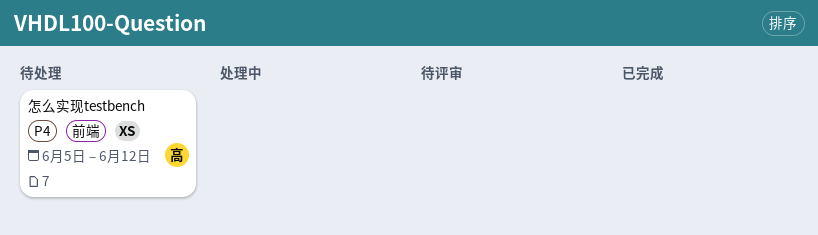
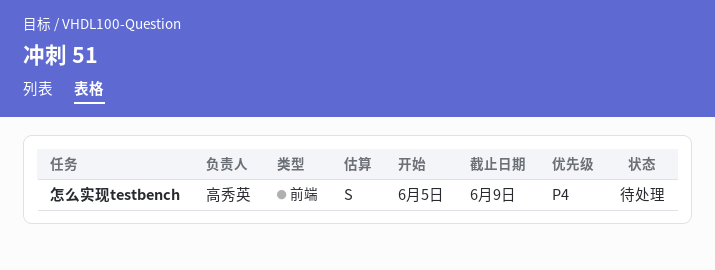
怎么实现testbench, estimate: XS -> S
怎么实现testbench, due: Jun 12 -> Jun 9

